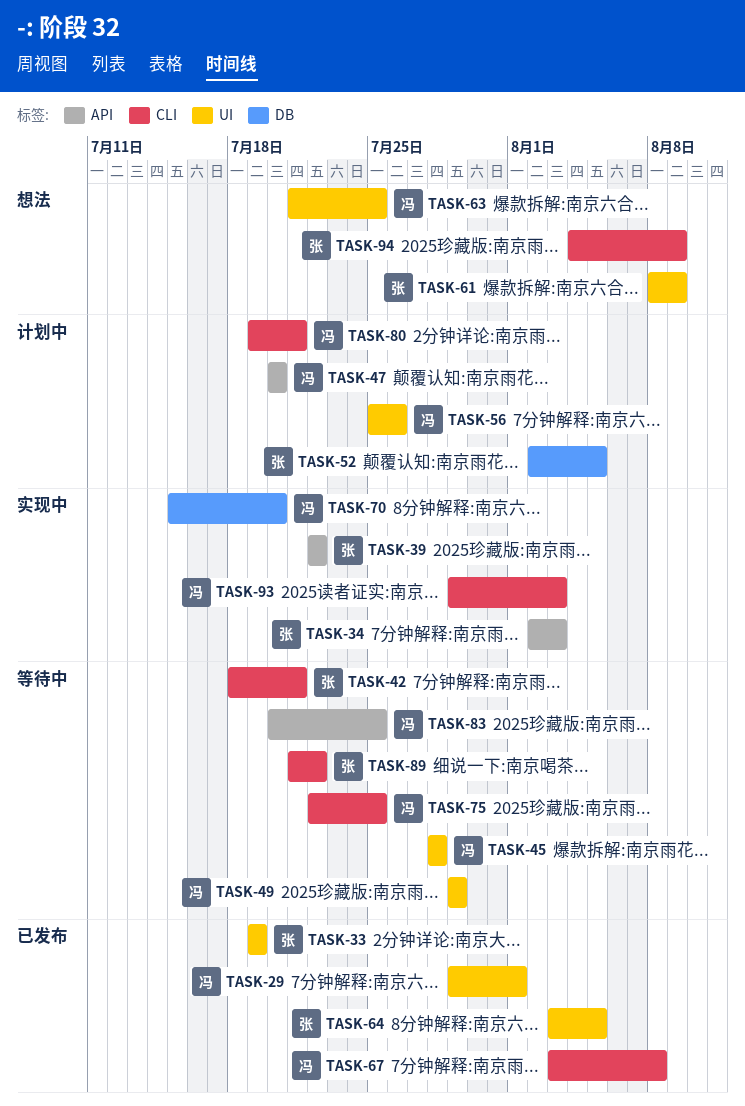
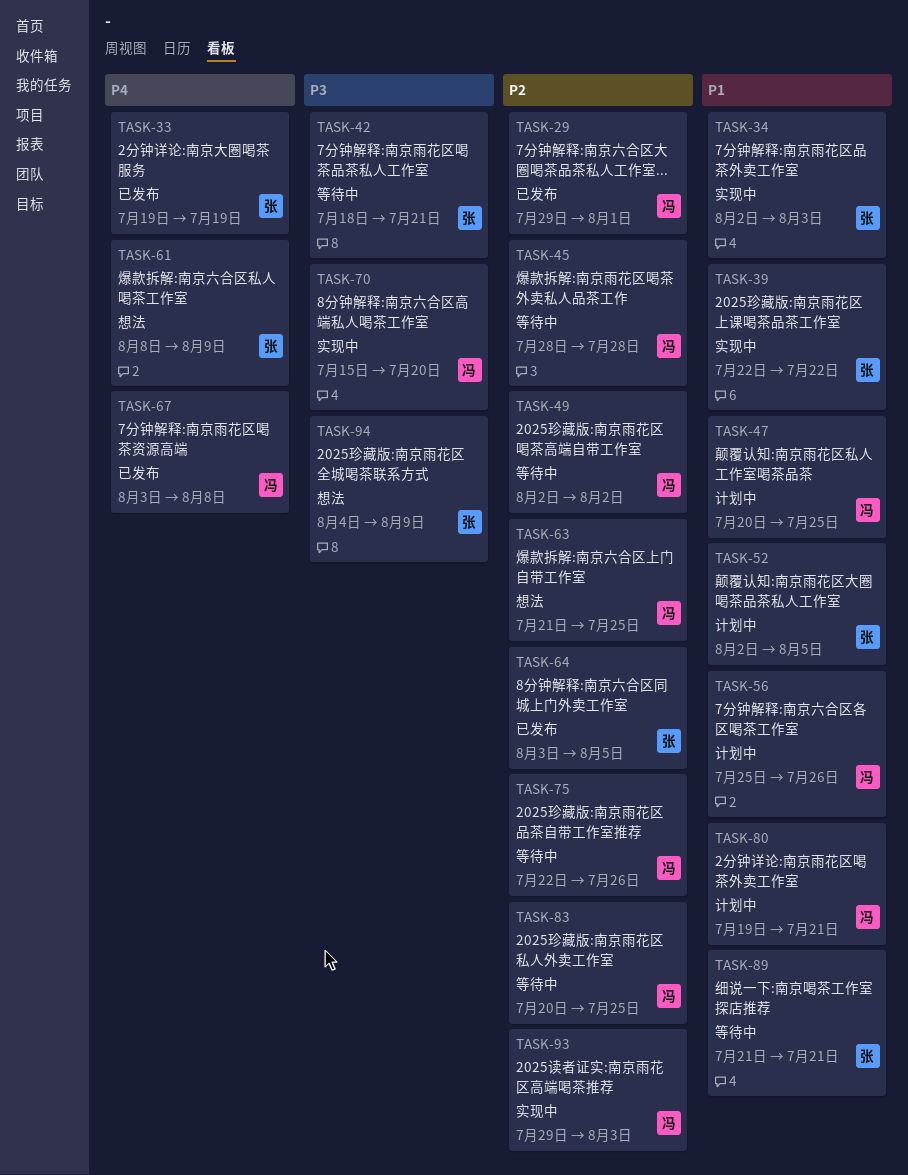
TASK-47, due: Jul 20 -> Jul 25
TASK-49, start: Jul 29 -> Aug 2
TASK-49, due: Jul 29 -> Aug 2
TASK-75, due: Jul 25 -> Jul 26
TASK-89, due: Jul 22 -> Jul 21

